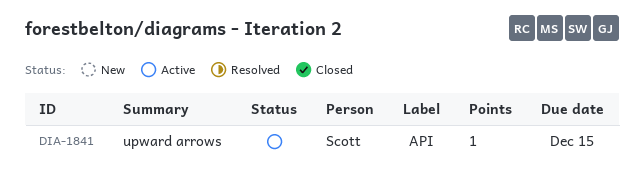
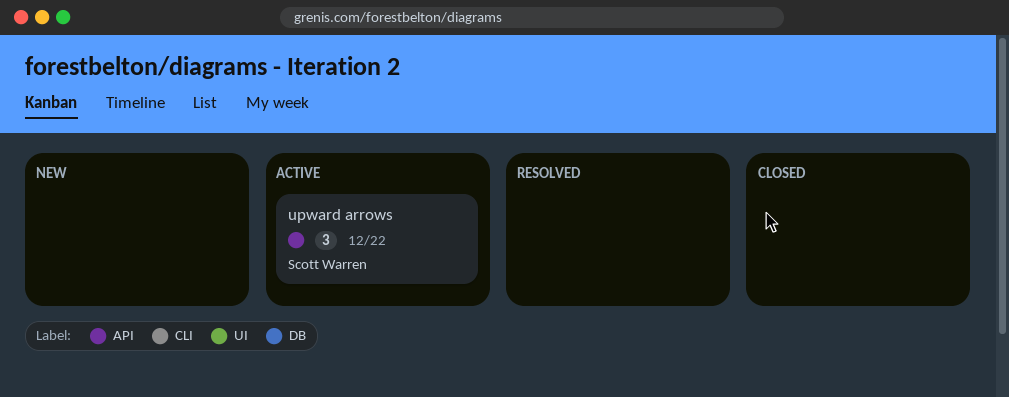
upward arrows, estimate: 1 -> 3
upward arrows, due: Dec 15 -> Dec 22

